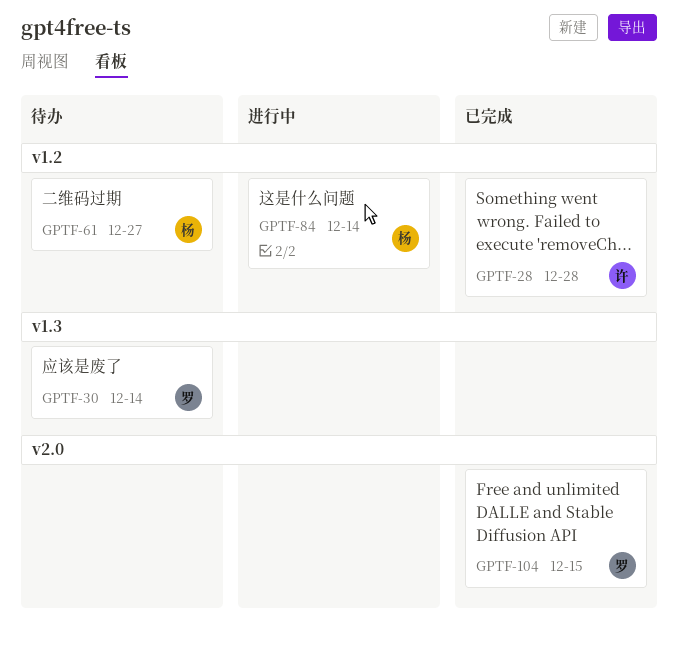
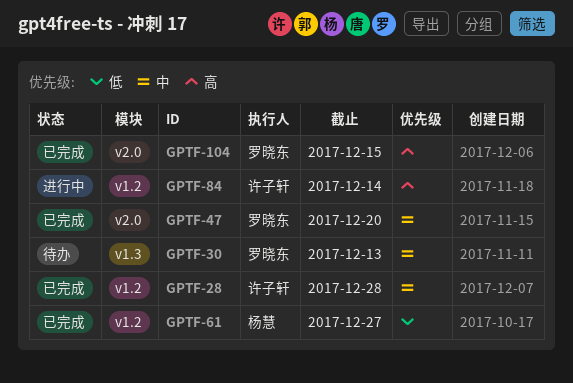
GPTF-30, due: Dec 14 -> Dec 13
GPTF-47: none -> present
GPTF-61, status: 待办 -> 已完成
GPTF-84, owner: 杨慧 -> 许子轩

